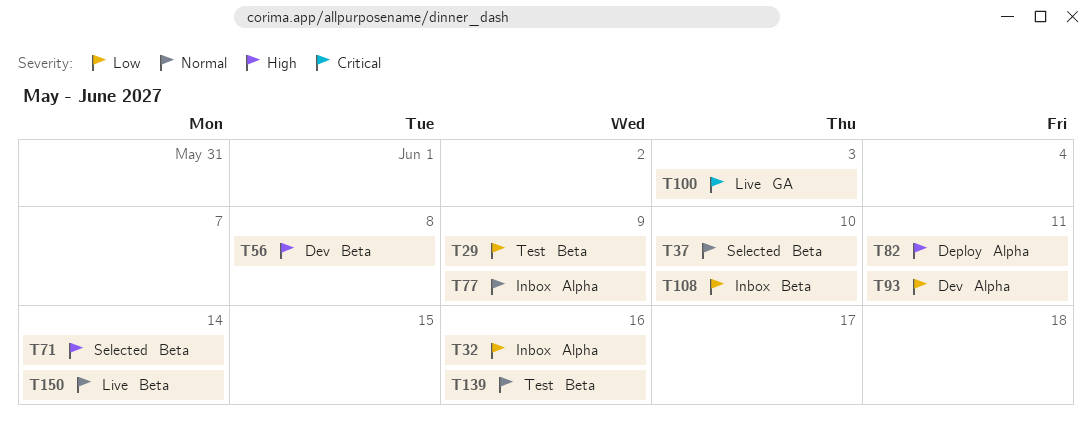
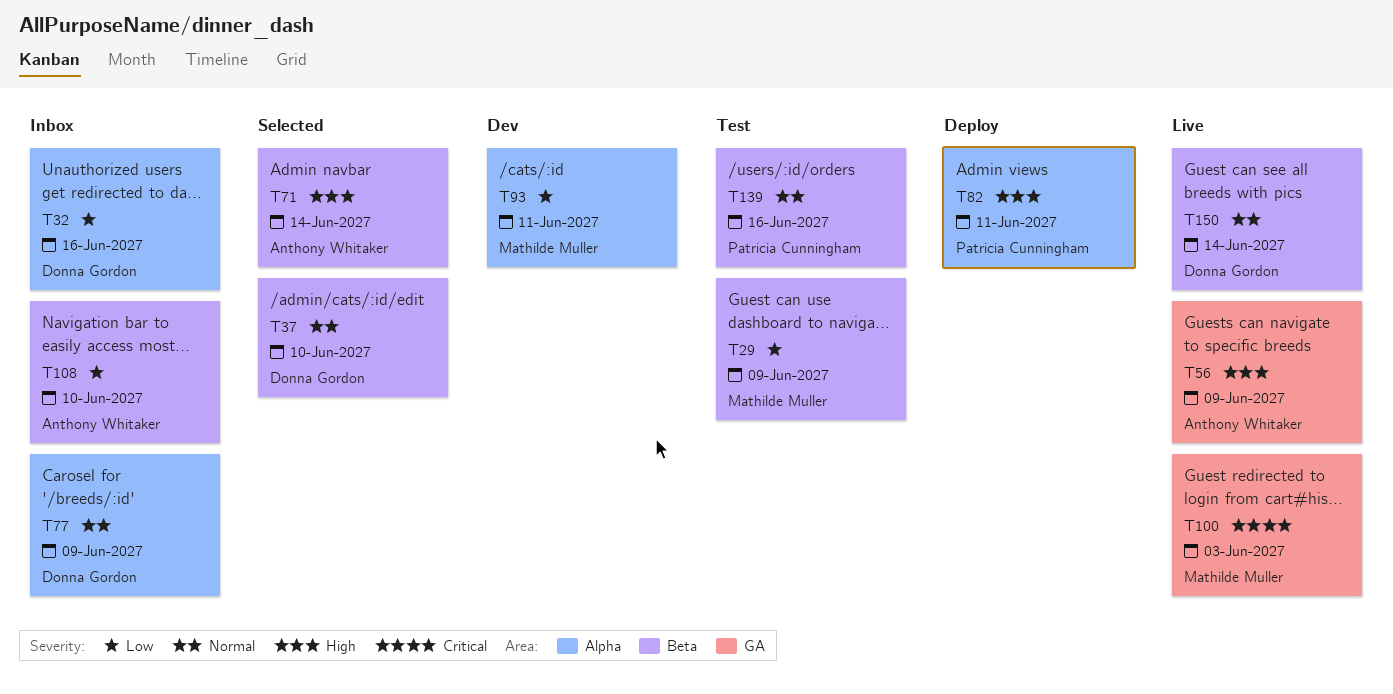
T56, status: Dev -> Live
T56, label: Beta -> GA
T56, due: Jun 8 -> Jun 9

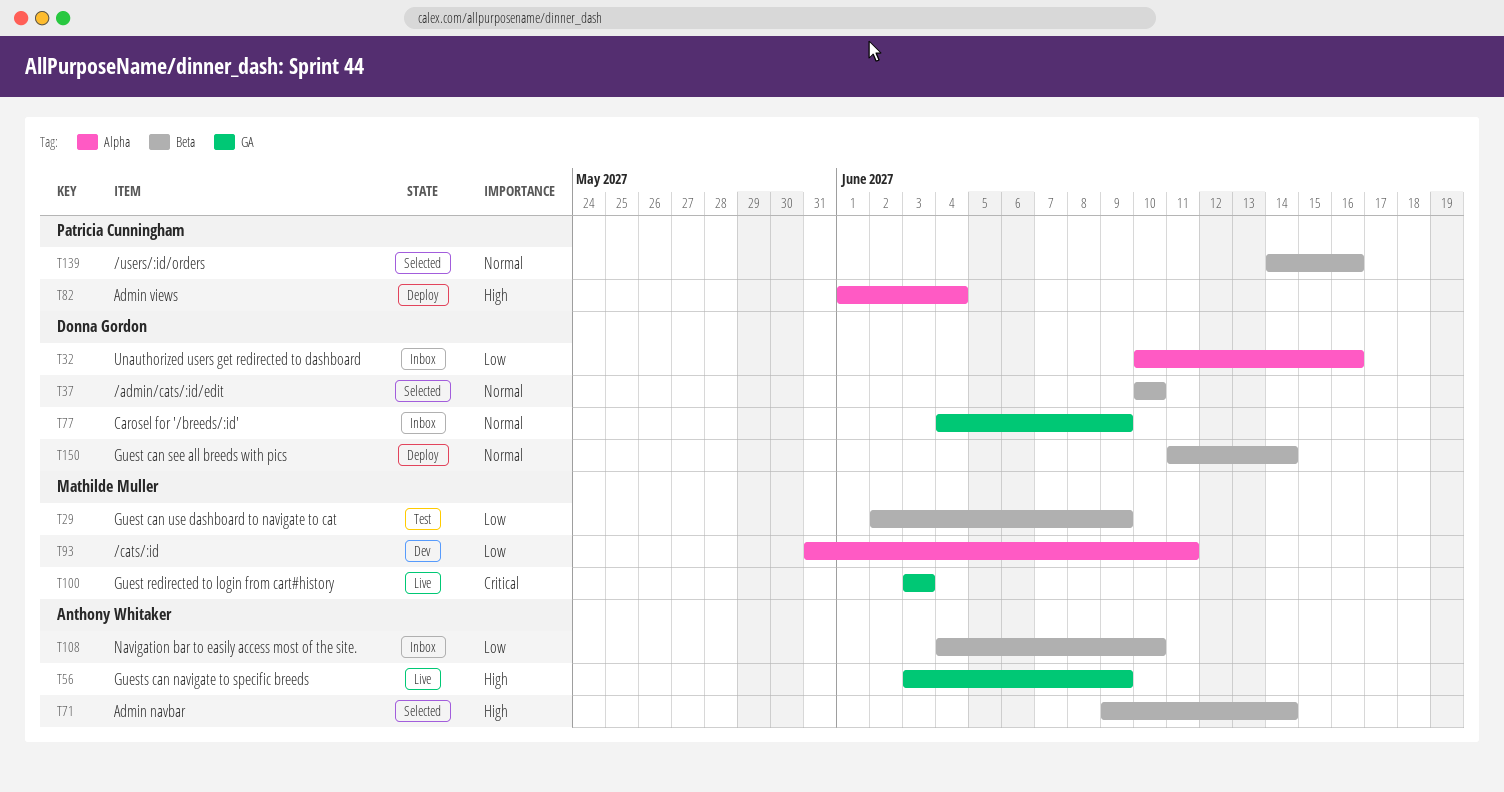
T77, label: Alpha -> GA
T82, due: Jun 11 -> Jun 4
T139, status: Test -> Selected
T150, status: Live -> Deploy

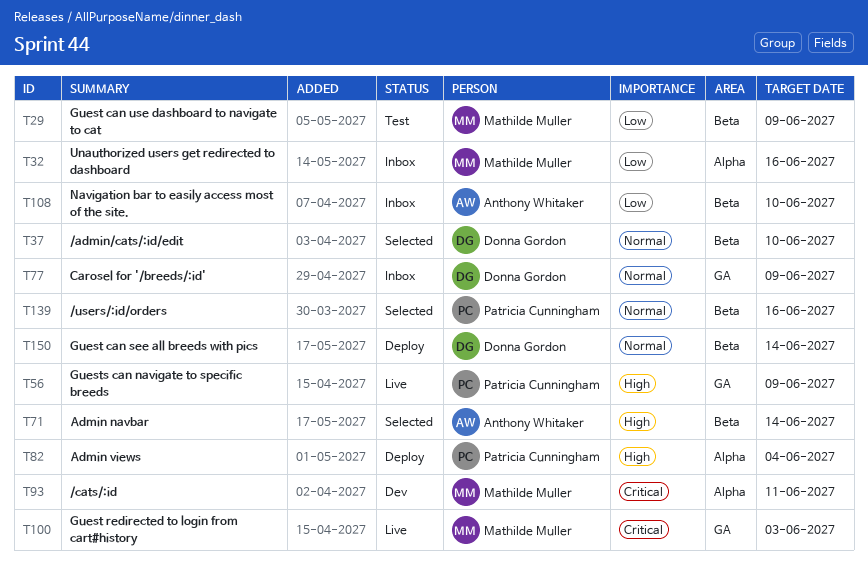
T32, owner: Donna Gordon -> Mathilde Muller
T56, owner: Anthony Whitaker -> Patricia Cunningham
T93, priority: Low -> Critical

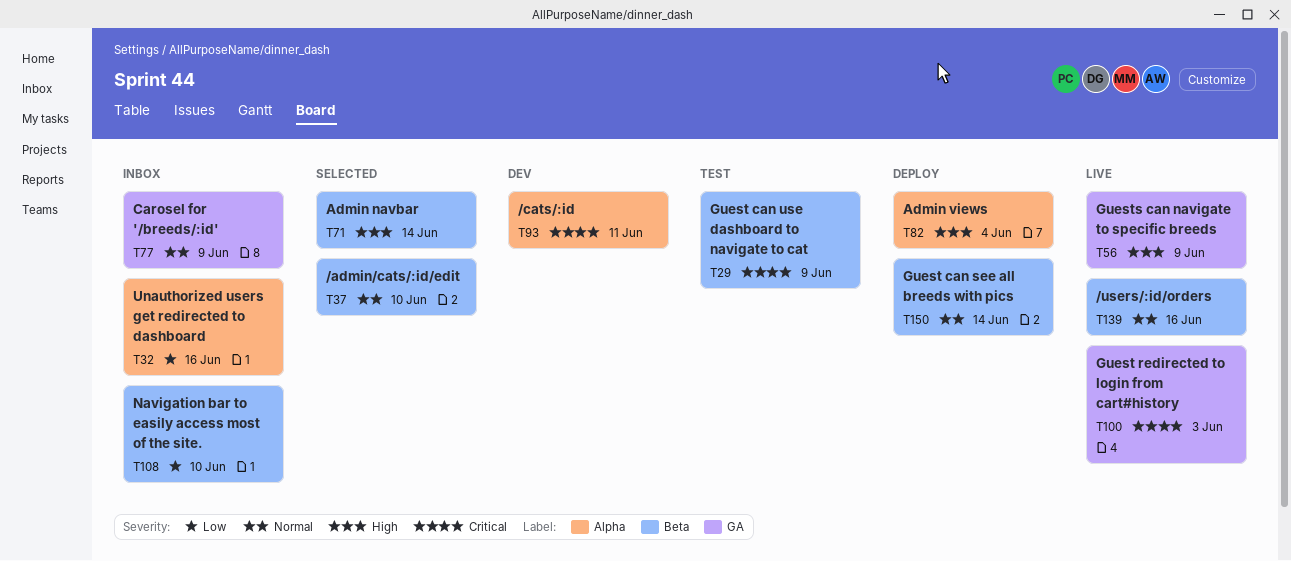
T29, priority: Low -> Critical
T139, status: Selected -> Live

